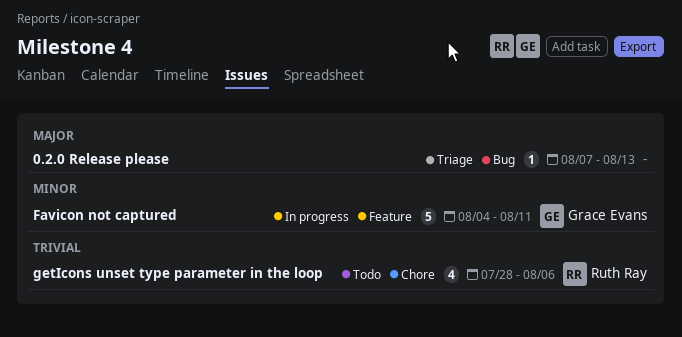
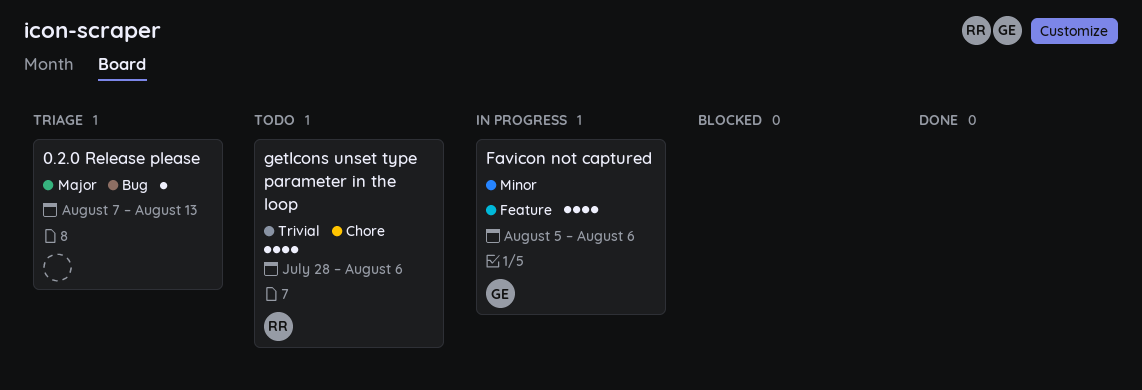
Favicon not captured, estimate: 5 -> 4
Favicon not captured, start: Aug 4 -> Aug 5
Favicon not captured, due: Aug 11 -> Aug 6

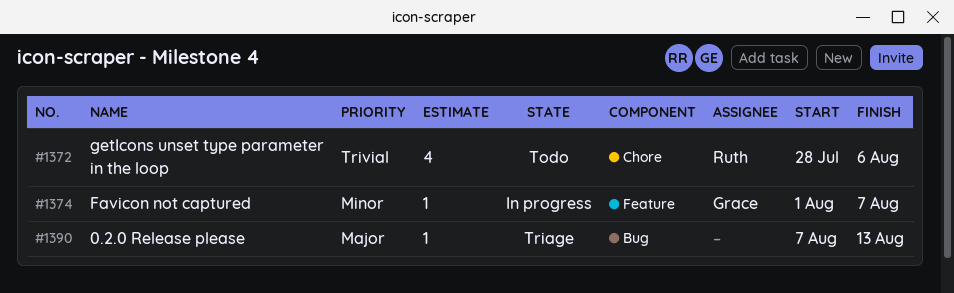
Favicon not captured, estimate: 4 -> 1
Favicon not captured, start: Aug 5 -> Aug 1
Favicon not captured, due: Aug 6 -> Aug 7

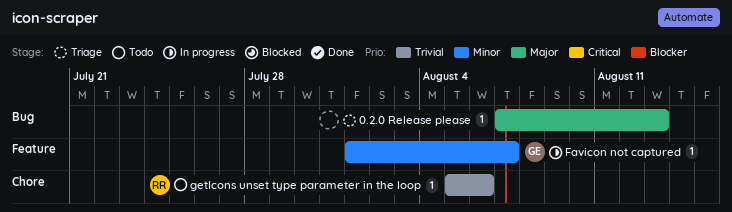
getIcons unset type parameter in the loop, estimate: 4 -> 1
getIcons unset type parameter in the loop, start: Jul 28 -> Aug 5

